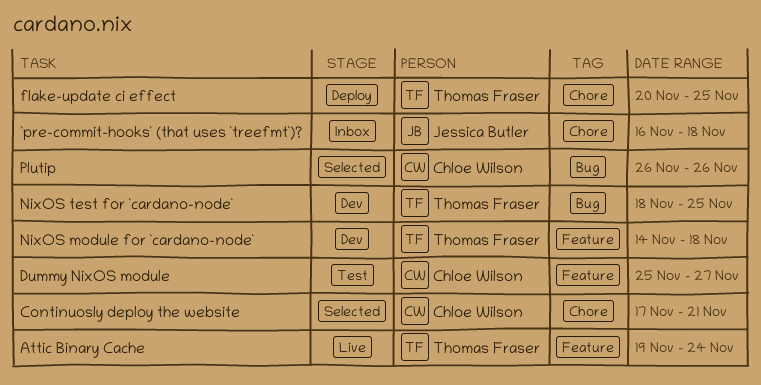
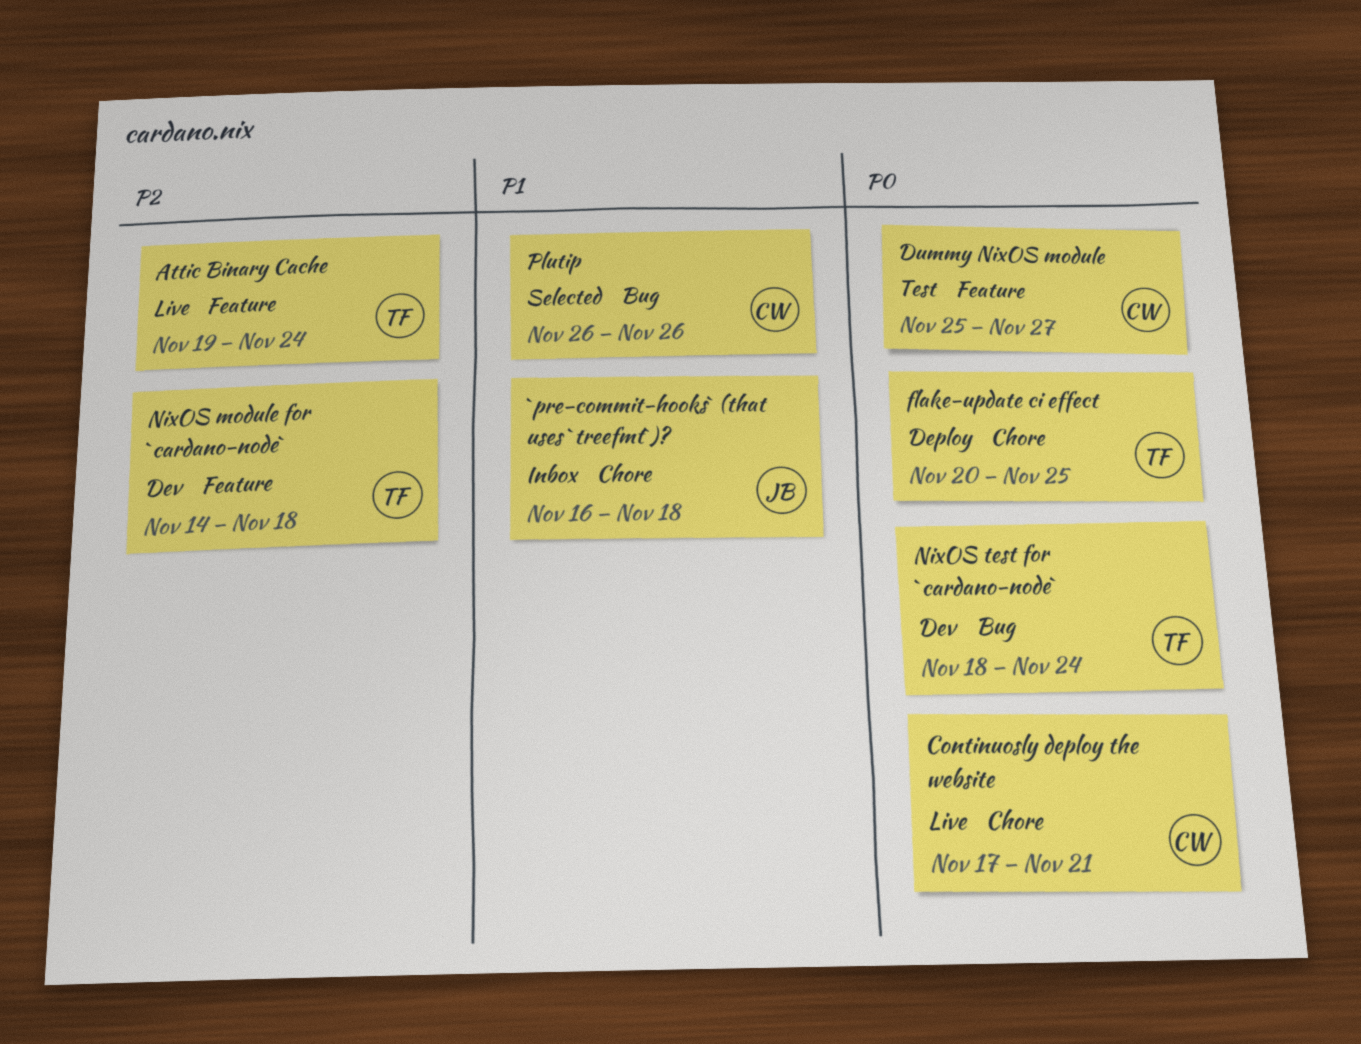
Continuosly deploy the website, status: Selected -> Live
NixOS test for `cardano-node`, due: Nov 25 -> Nov 24

